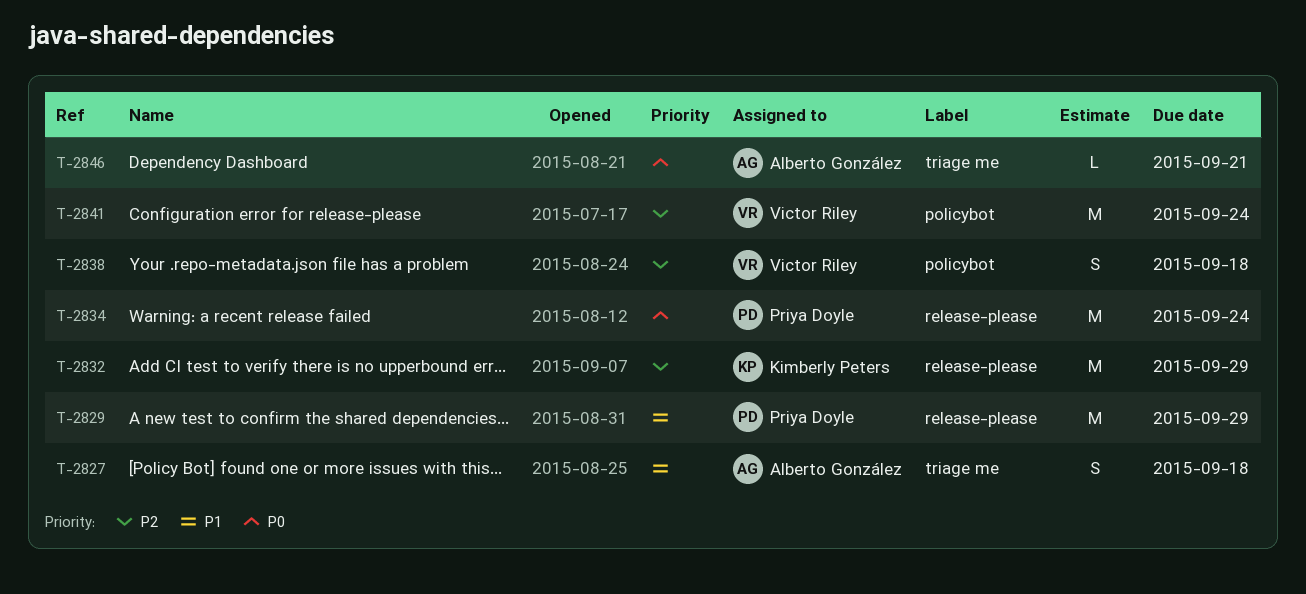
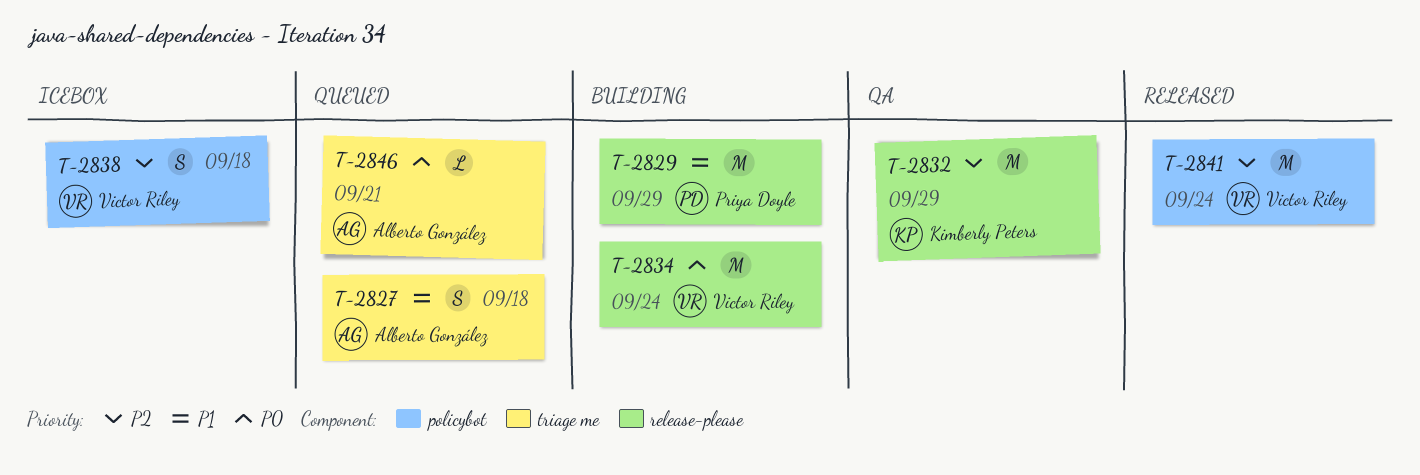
T-2834, owner: Priya Doyle -> Victor Riley

